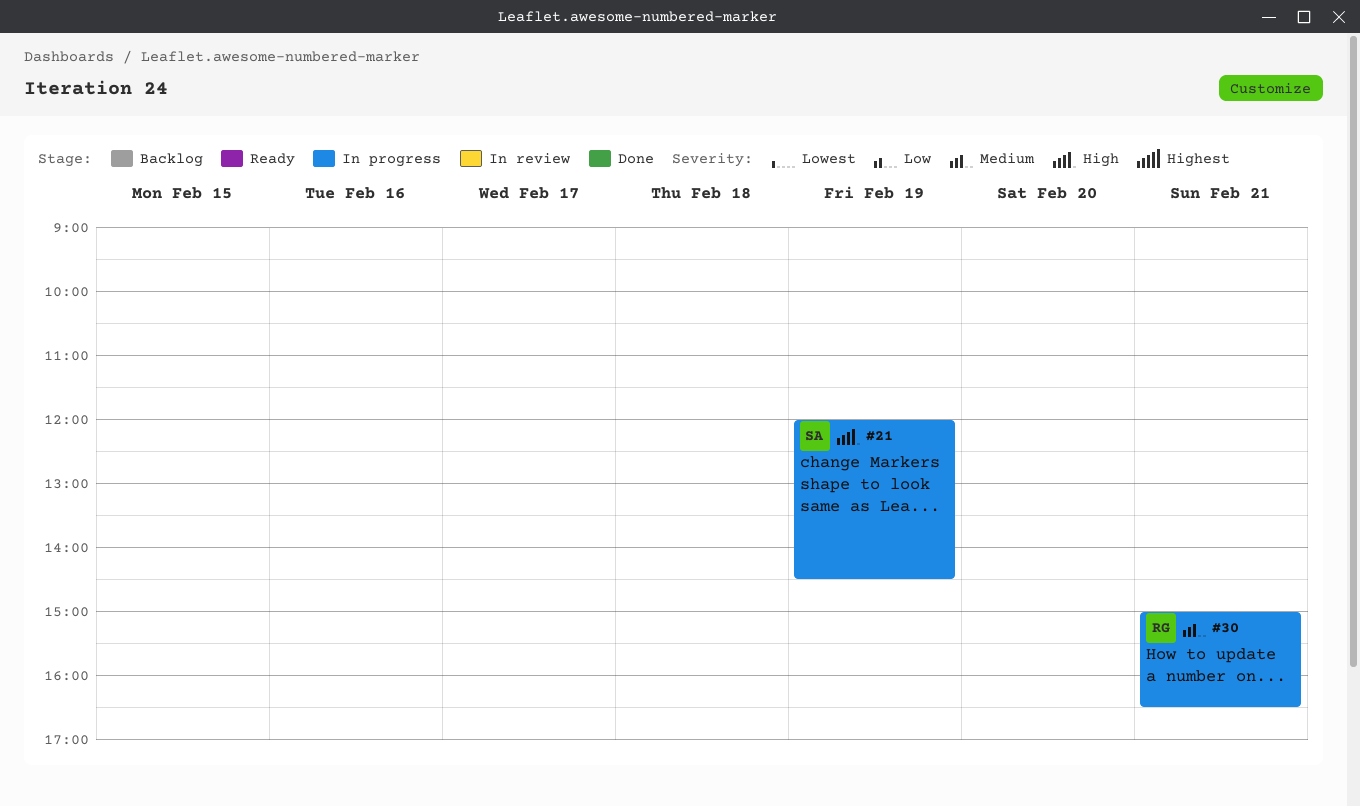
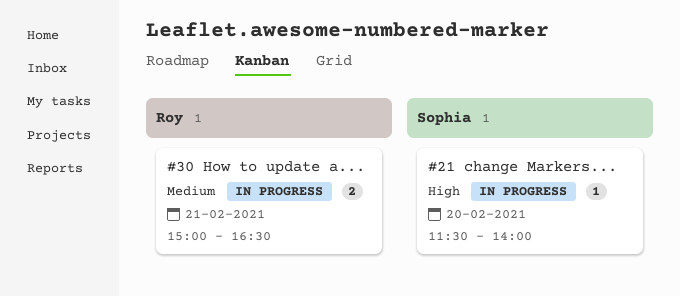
#21, day: Feb 19 -> Feb 20
#21, begins: 12:00 -> 11:30
#21, ends: 14:30 -> 14:00

